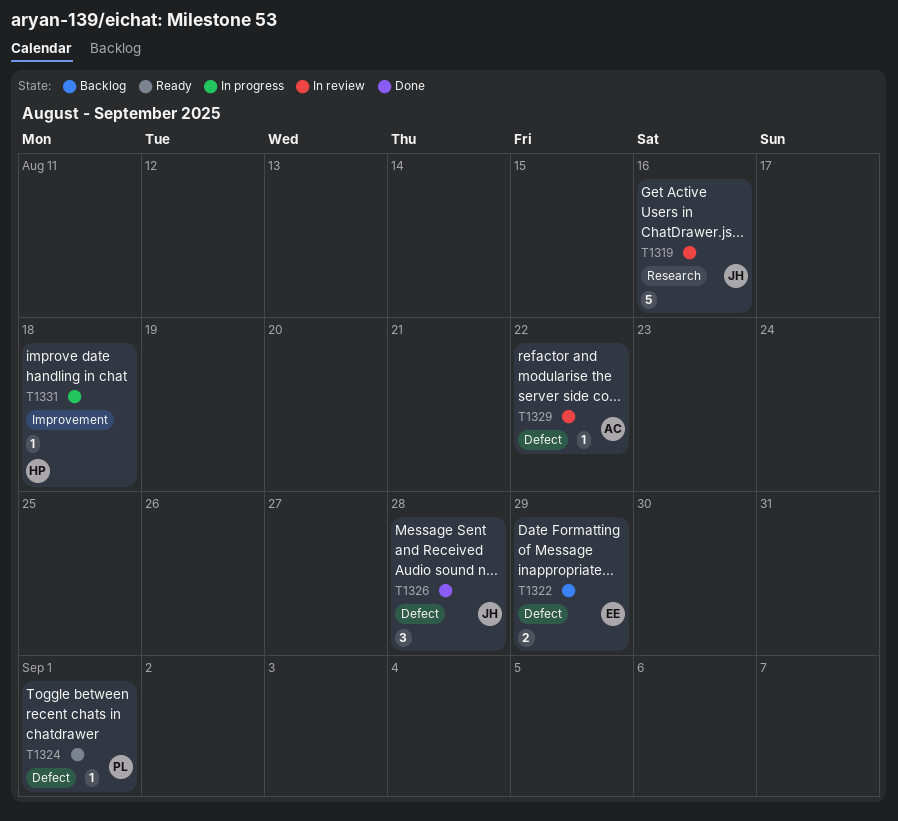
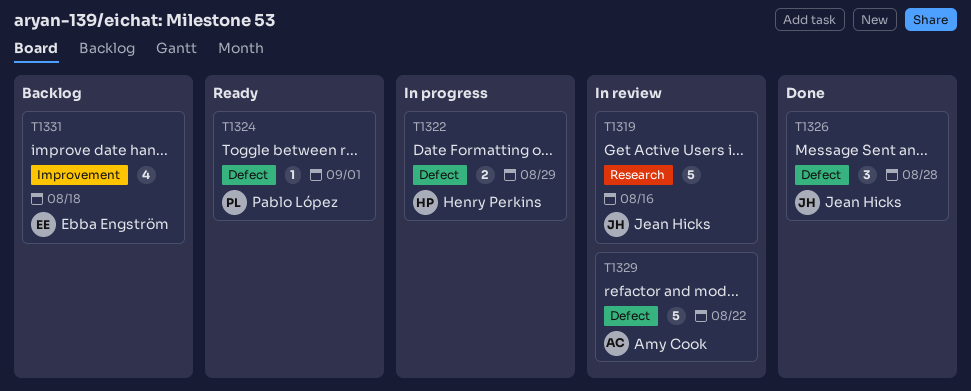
T1322, status: Backlog -> In progress
T1322, owner: Ebba Engström -> Henry Perkins
T1329, estimate: 1 -> 5
T1331, status: In progress -> Backlog
T1331, owner: Henry Perkins -> Ebba Engström
T1331, estimate: 1 -> 4

